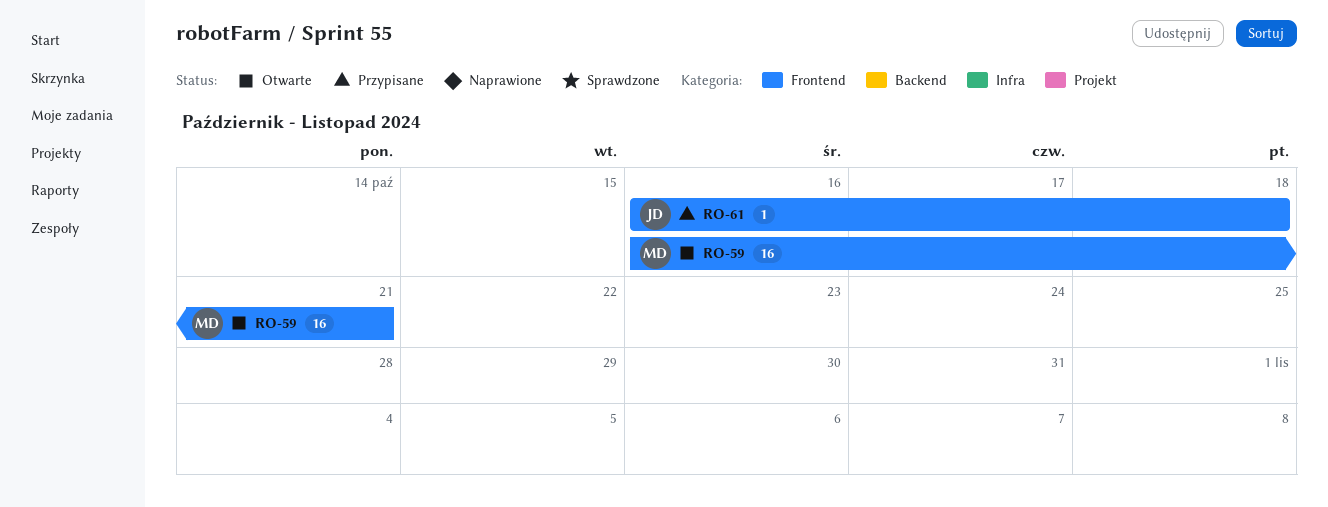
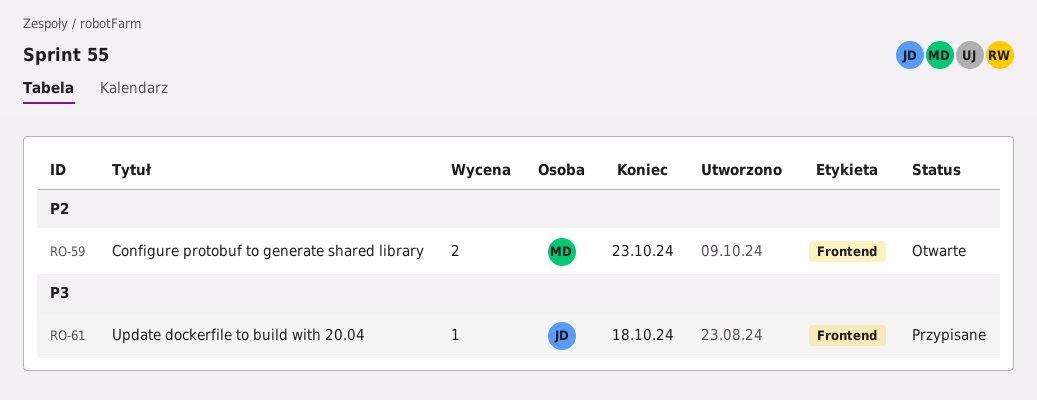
RO-59, estimate: 16 -> 2
RO-59, due: Oct 21 -> Oct 23

